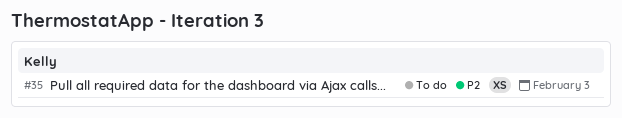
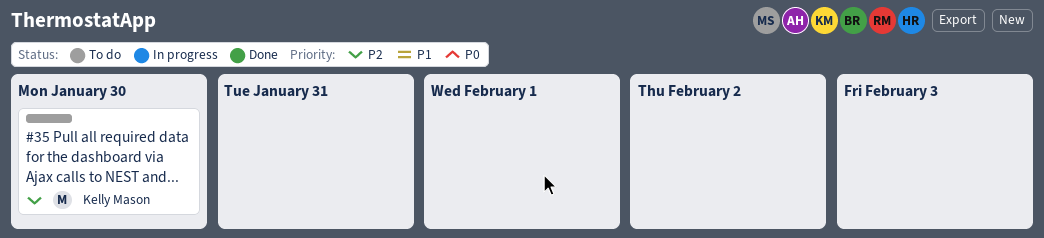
#35, estimate: XS -> M
#35, due: Feb 3 -> Jan 30

